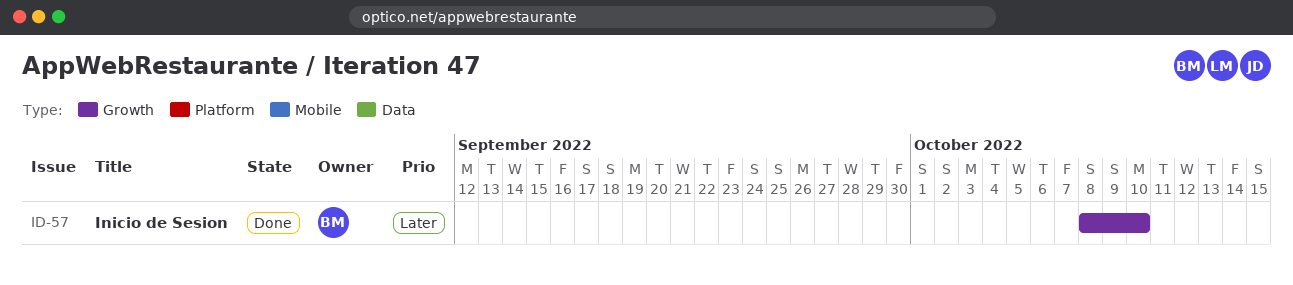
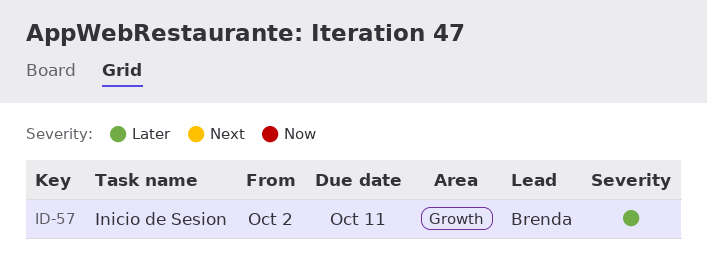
ID-57, start: Oct 8 -> Oct 2
ID-57, due: Oct 10 -> Oct 11

